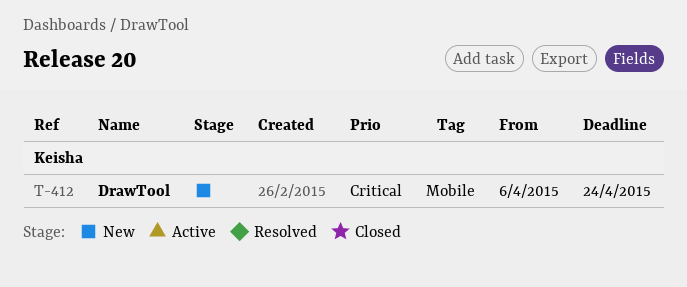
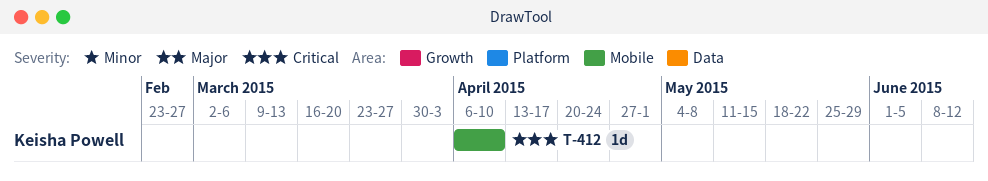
T-412, due: Apr 24 -> Apr 10

